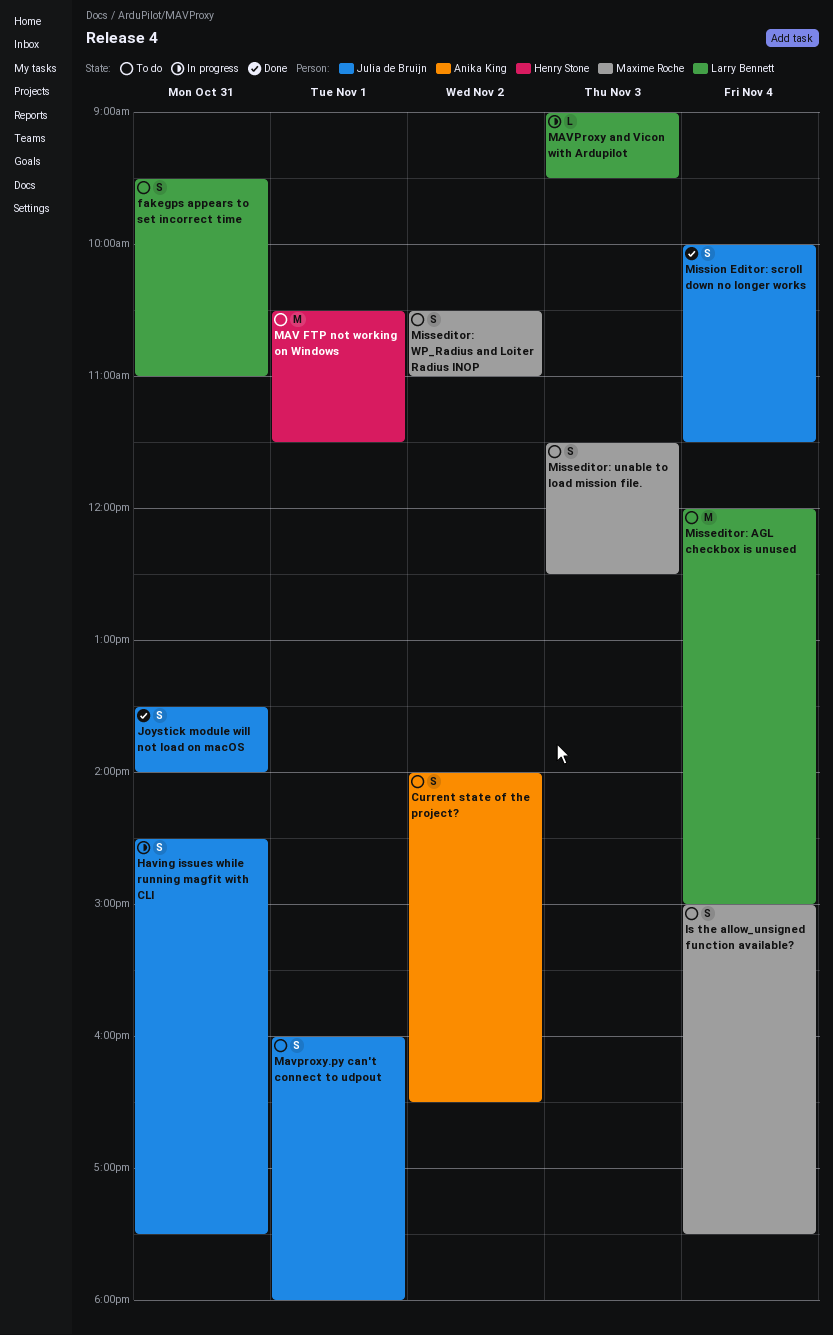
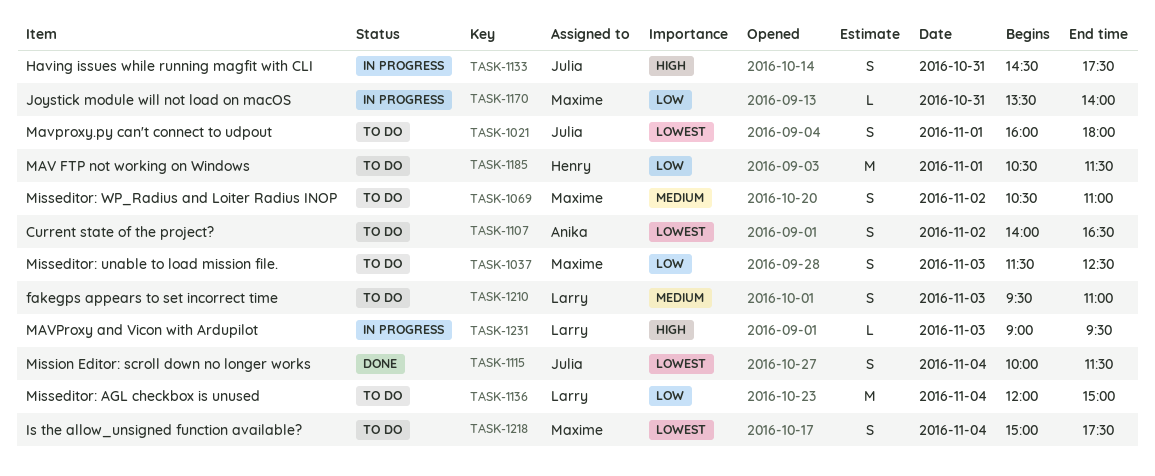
fakegps appears to set incorrect time, day: Oct 31 -> Nov 3
Joystick module will not load on macOS, status: Done -> In progress
Joystick module will not load on macOS, owner: Julia de Bruijn -> Maxime Roche
Joystick module will not load on macOS, estimate: S -> L

